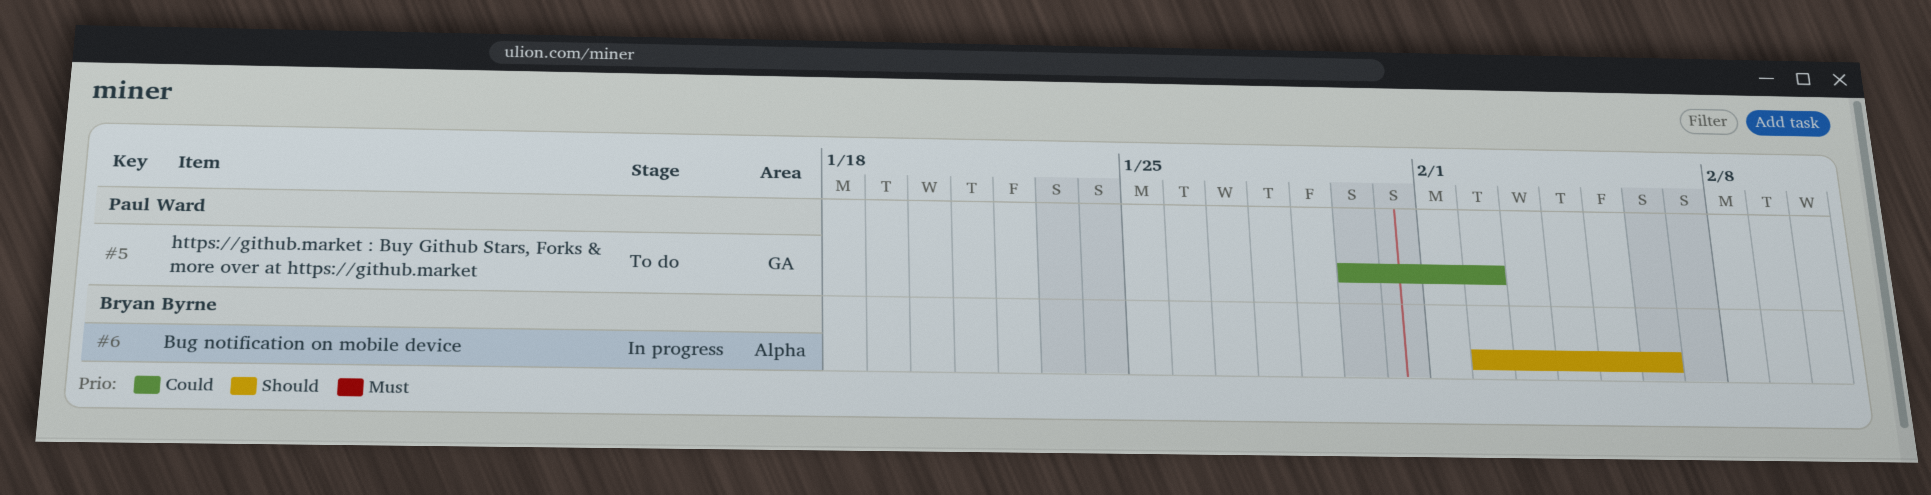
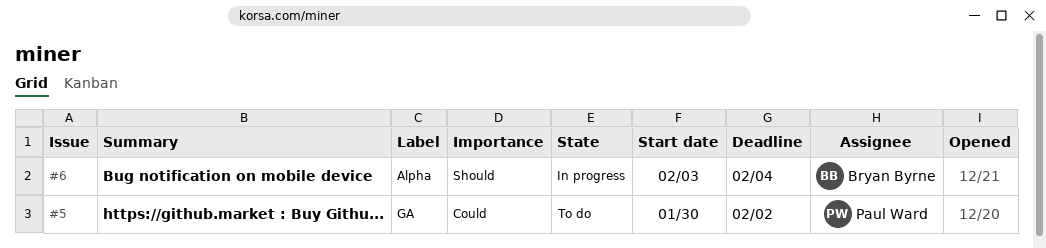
#6, start: Feb 2 -> Feb 3
#6, due: Feb 6 -> Feb 4

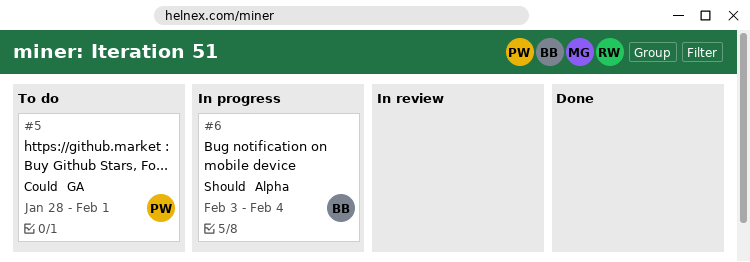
#5, start: Jan 30 -> Jan 28
#5, due: Feb 2 -> Feb 1

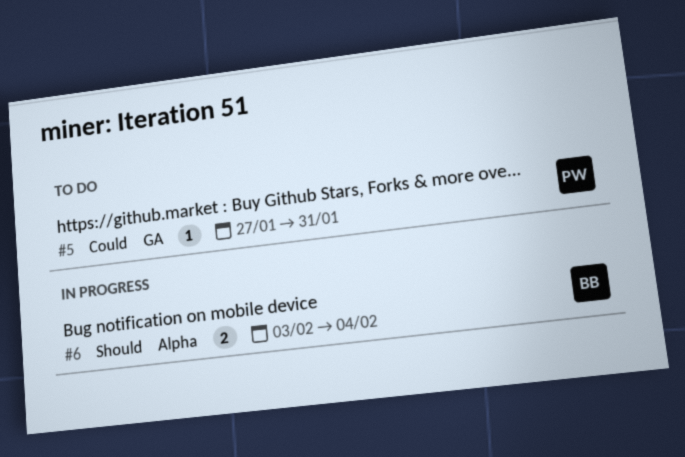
#5, start: Jan 28 -> Jan 27
#5, due: Feb 1 -> Jan 31

